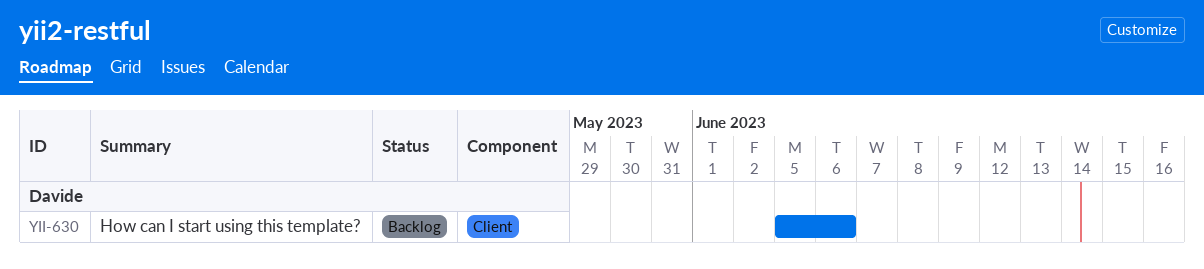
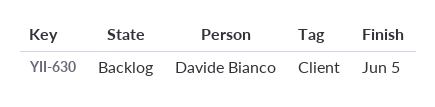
YII-630, due: Jun 6 -> Jun 5

